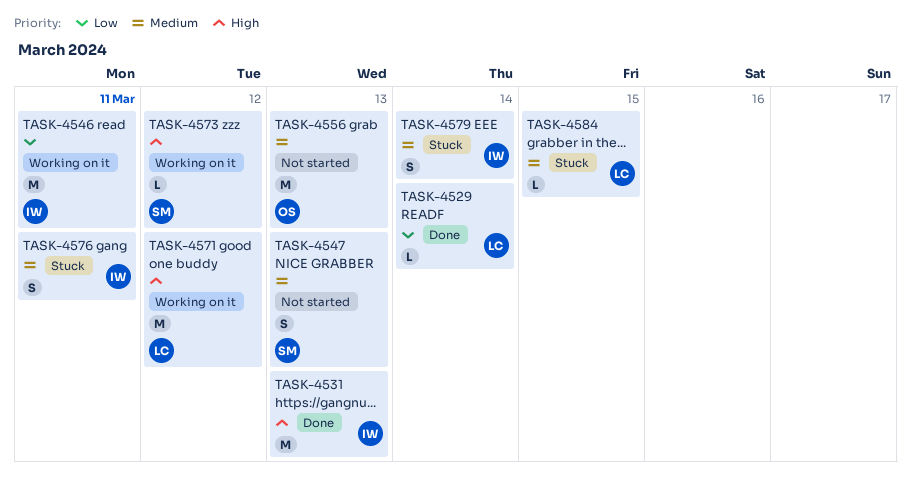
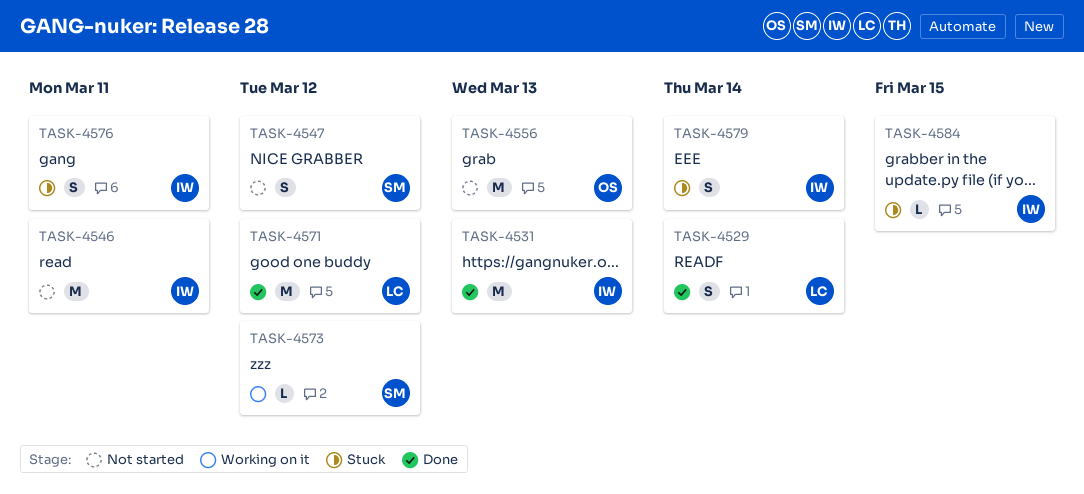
TASK-4529, estimate: L -> S
TASK-4546, status: Working on it -> Not started
TASK-4547, due: Mar 13 -> Mar 12
TASK-4571, status: Working on it -> Done
TASK-4584, owner: LC -> IW

